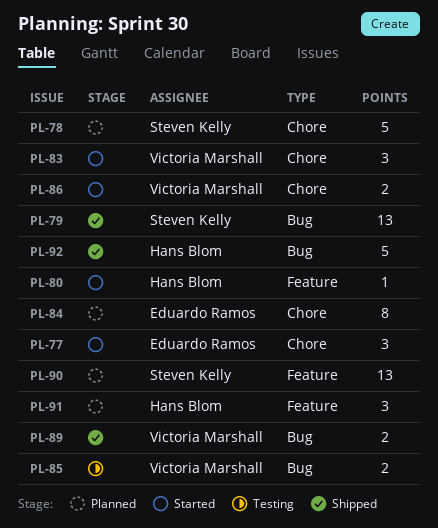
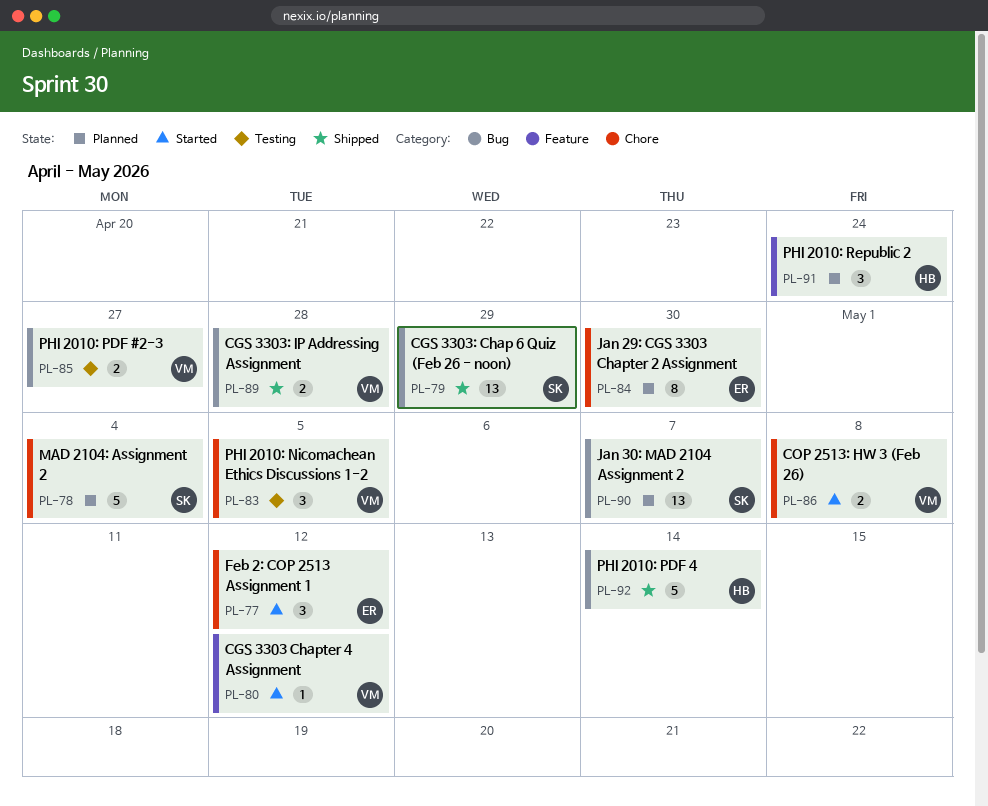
PL-80, owner: Hans Blom -> Victoria Marshall
PL-83, status: Started -> Testing
PL-90, label: Feature -> Bug

